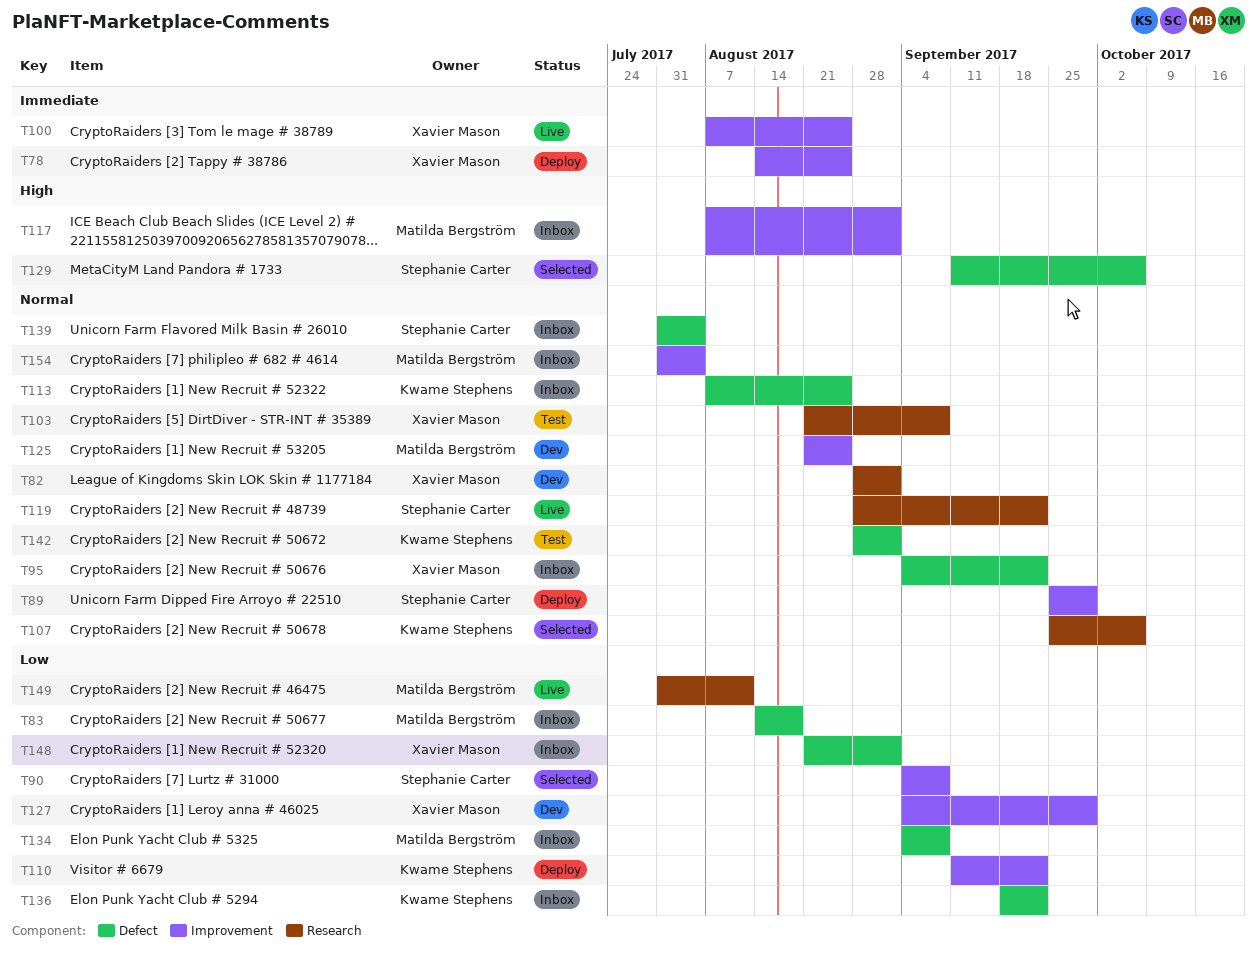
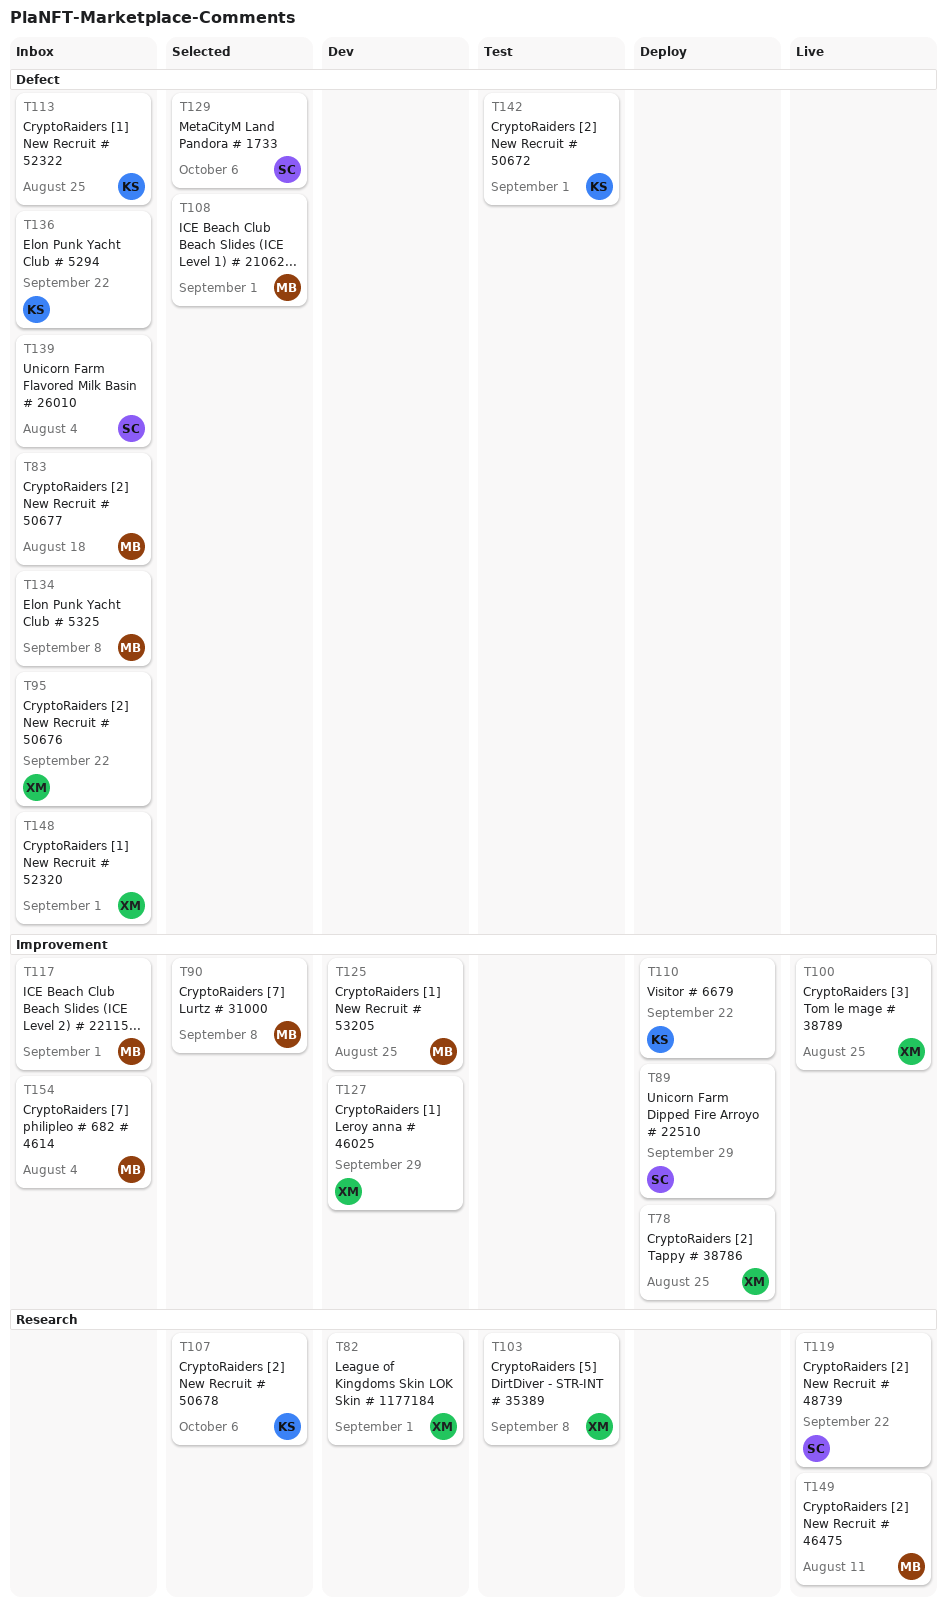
T90, owner: Stephanie Carter -> Matilda Bergström
T108: none -> present

